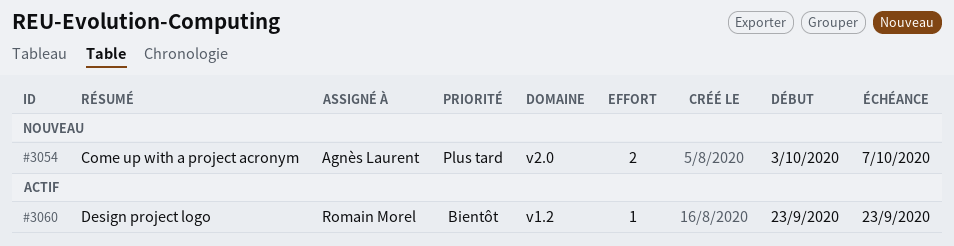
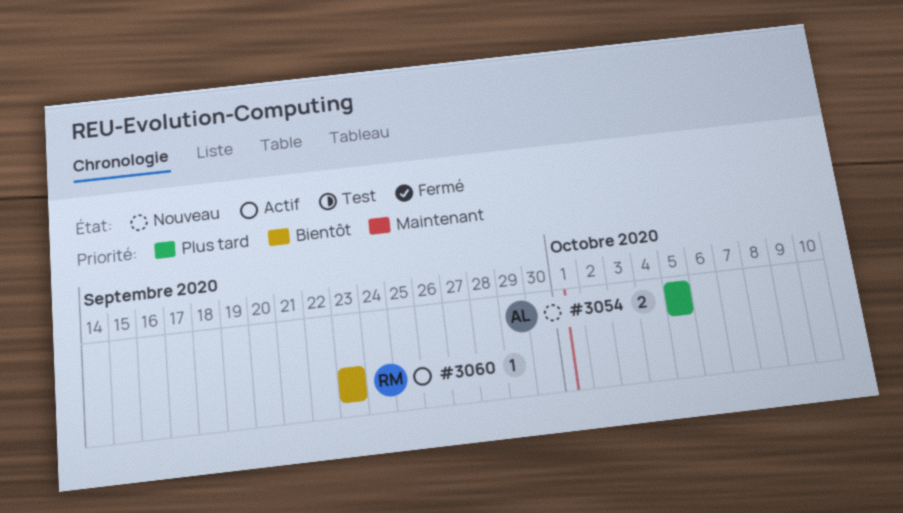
#3054, start: Oct 3 -> Oct 5
#3054, due: Oct 7 -> Oct 5

